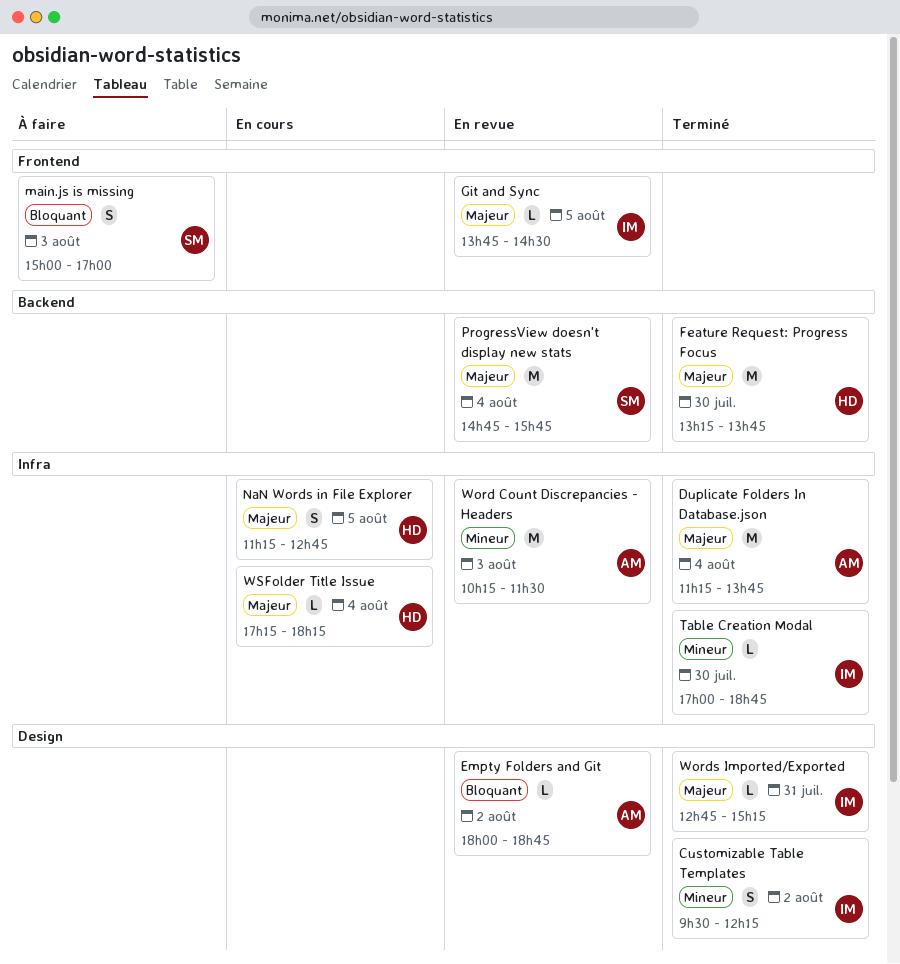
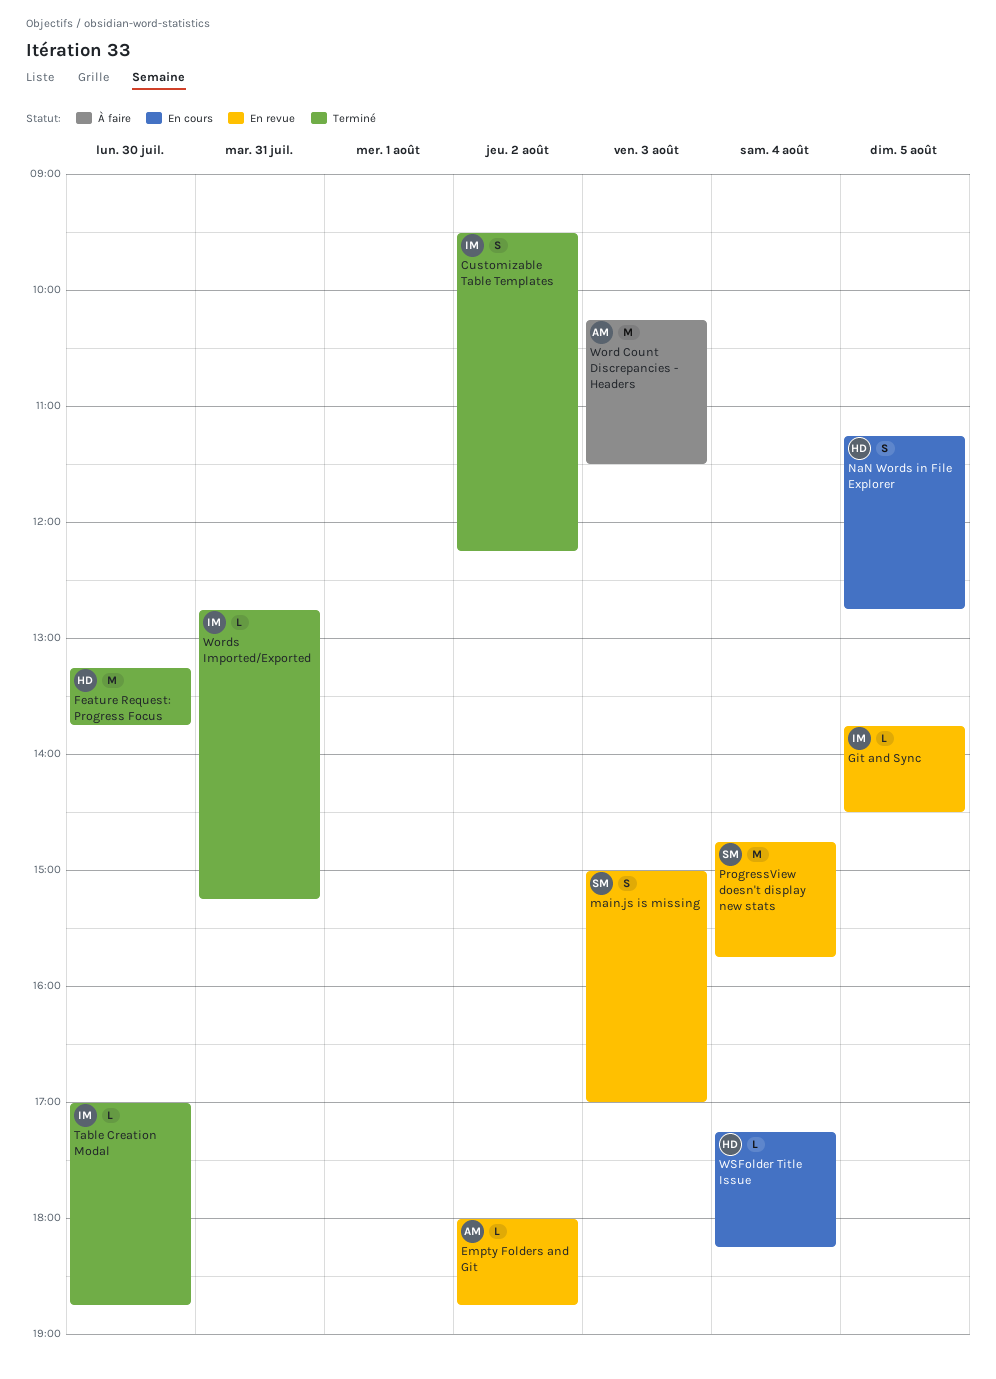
Duplicate Folders In Database.json: present -> none
main.js is missing, status: À faire -> En revue
Word Count Discrepancies - Headers, status: En revue -> À faire

